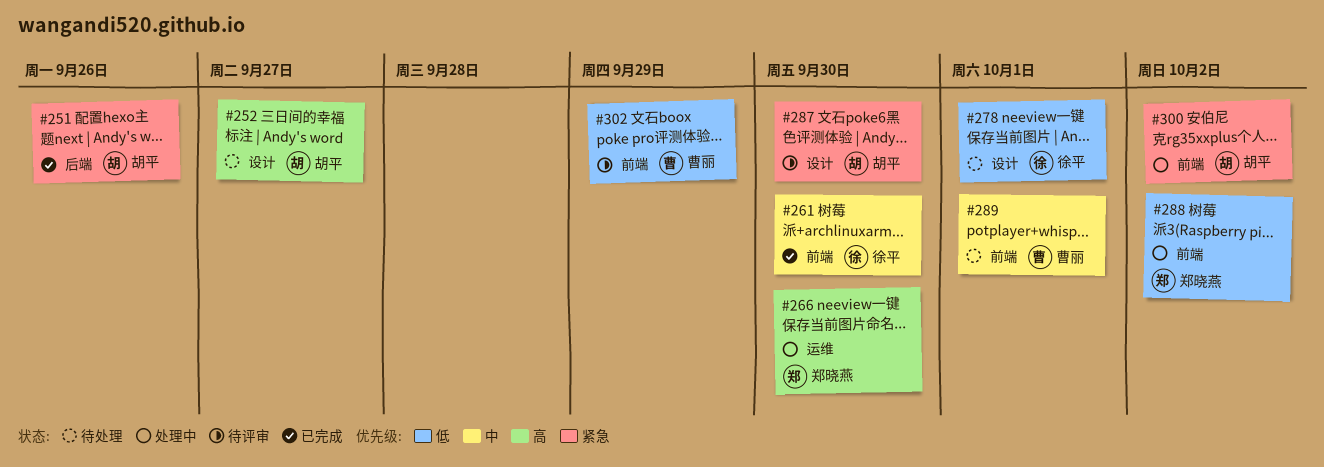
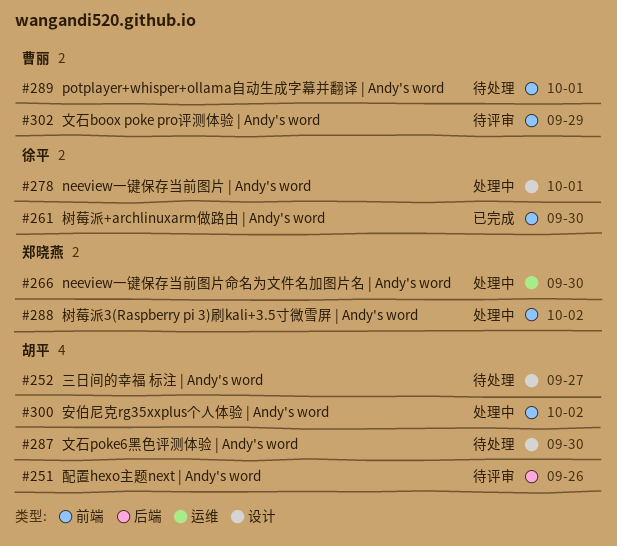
#251, status: 已完成 -> 待评审
#278, status: 待处理 -> 处理中
#287, status: 待评审 -> 待处理

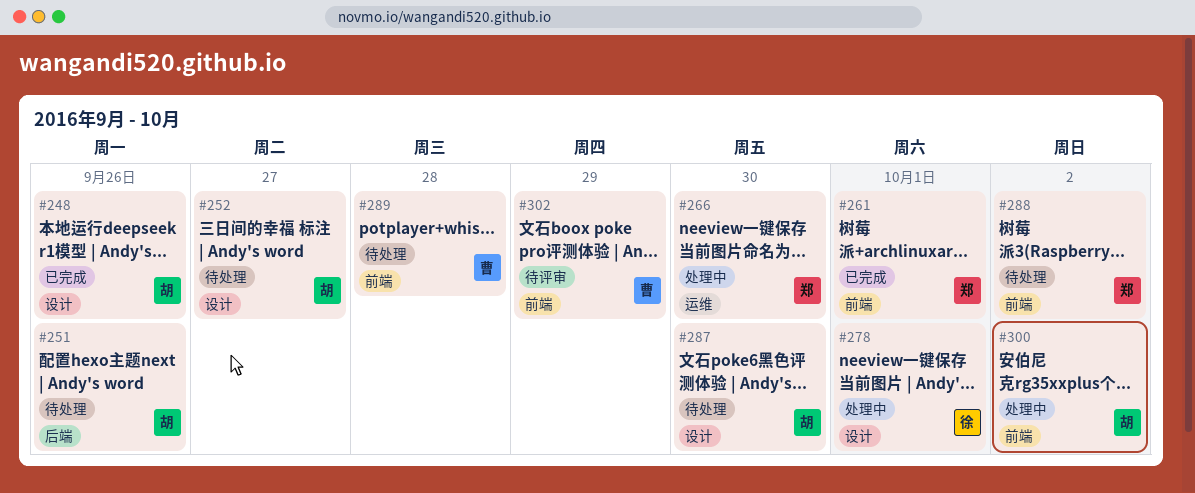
#248: none -> present
#251, status: 待评审 -> 待处理
#261, owner: 徐平 -> 郑晓燕
#261, due: Sep 30 -> Oct 1
#288, status: 处理中 -> 待处理
#289, due: Oct 1 -> Sep 28

